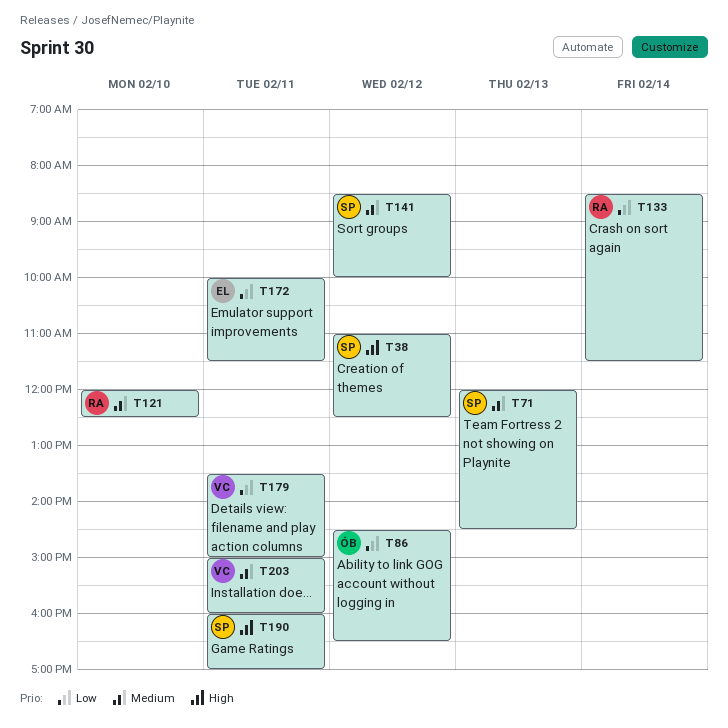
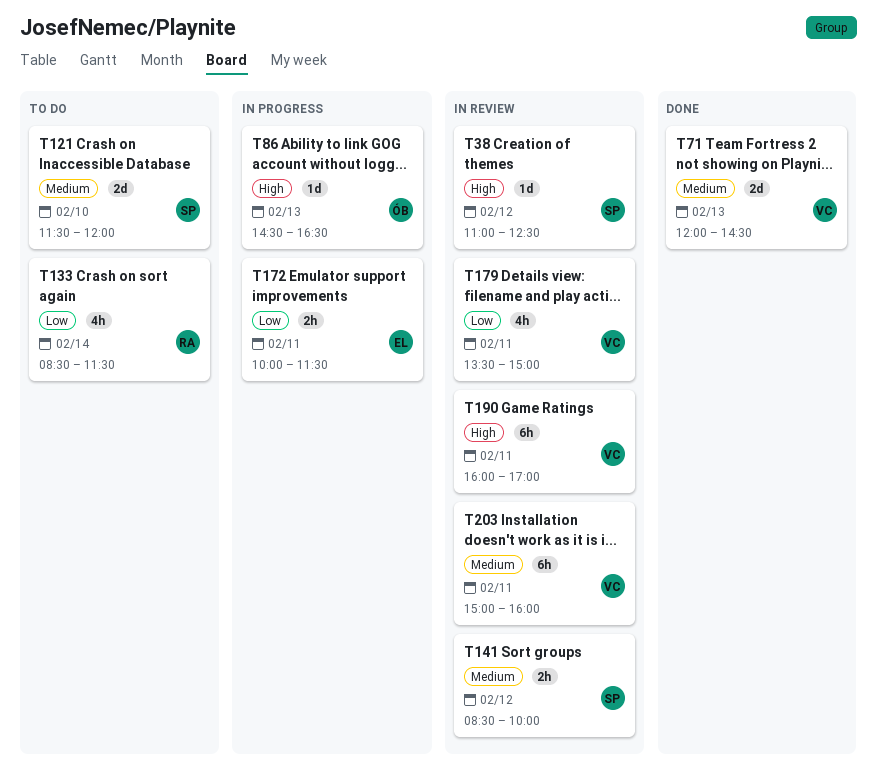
T71, owner: SP -> VC
T86, priority: Low -> High
T86, day: Feb 12 -> Feb 13
T121, owner: RA -> SP
T121, begins: 12:00 -> 11:30
T121, ends: 12:30 -> 12:00
T190, owner: SP -> VC

